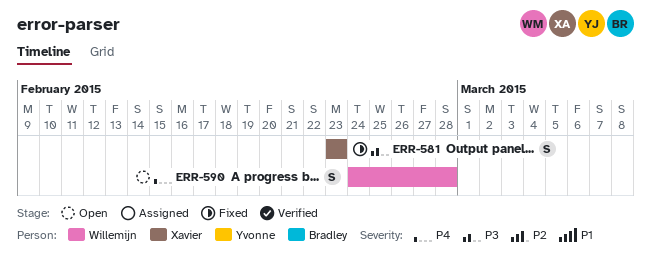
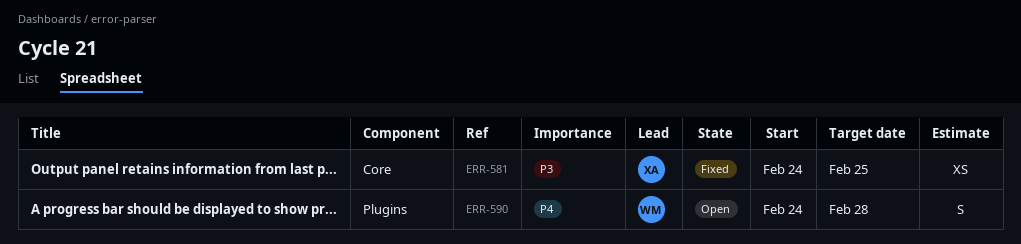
ERR-581, estimate: S -> XS
ERR-581, start: Feb 23 -> Feb 24
ERR-581, due: Feb 23 -> Feb 25

